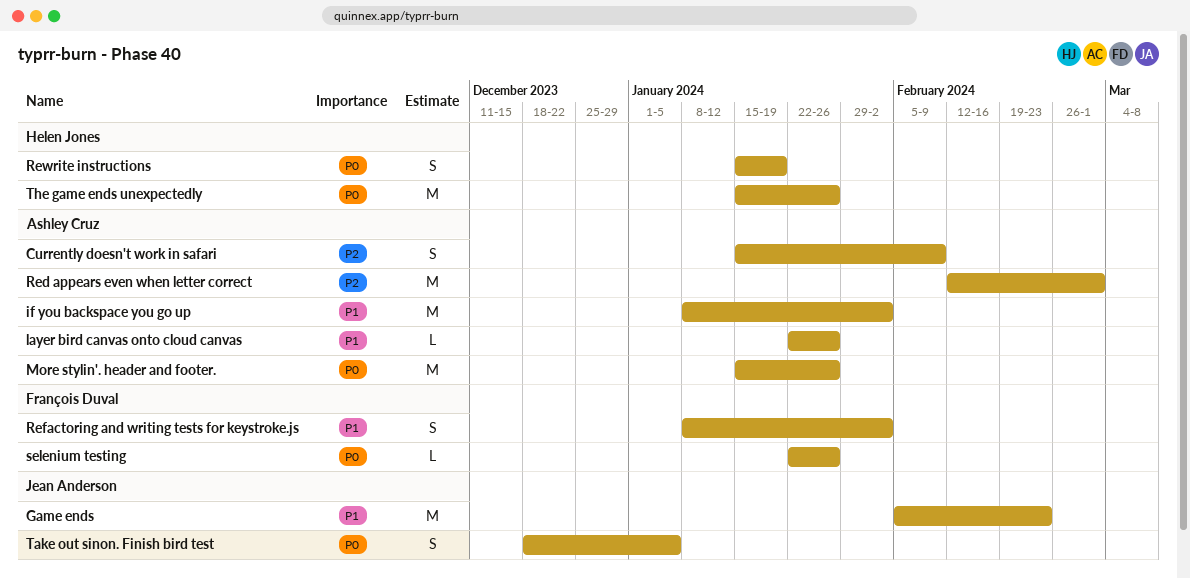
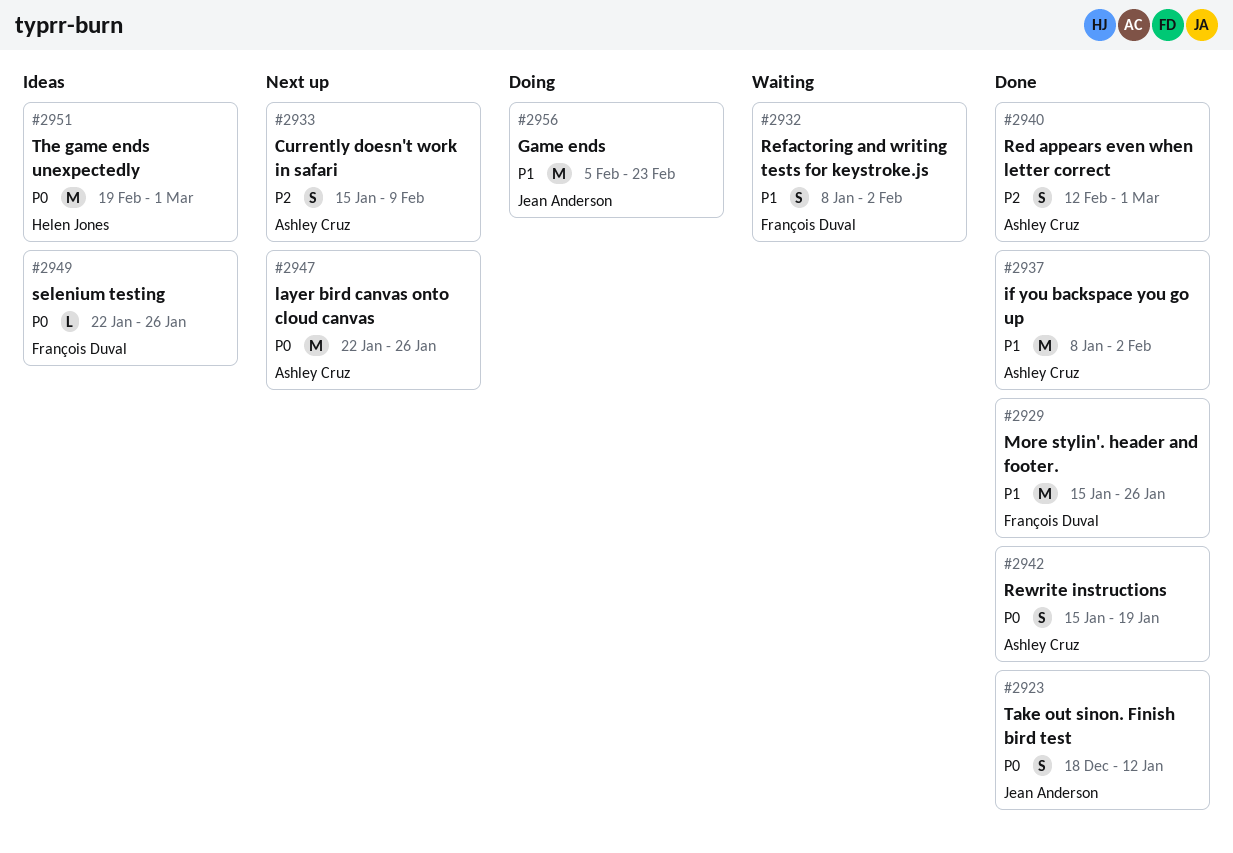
layer bird canvas onto cloud canvas, priority: P1 -> P0
layer bird canvas onto cloud canvas, estimate: L -> M
More stylin'. header and footer., owner: Ashley Cruz -> François Duval
More stylin'. header and footer., priority: P0 -> P1
Red appears even when letter correct, estimate: M -> S
Rewrite instructions, owner: Helen Jones -> Ashley Cruz
Take out sinon. Finish bird test, due: Jan 5 -> Jan 12
The game ends unexpectedly, start: Jan 15 -> Feb 19
The game ends unexpectedly, due: Jan 26 -> Mar 1

